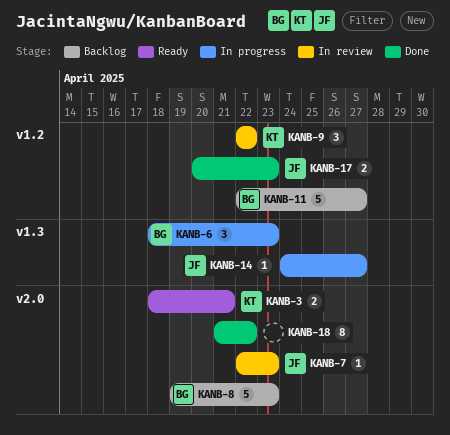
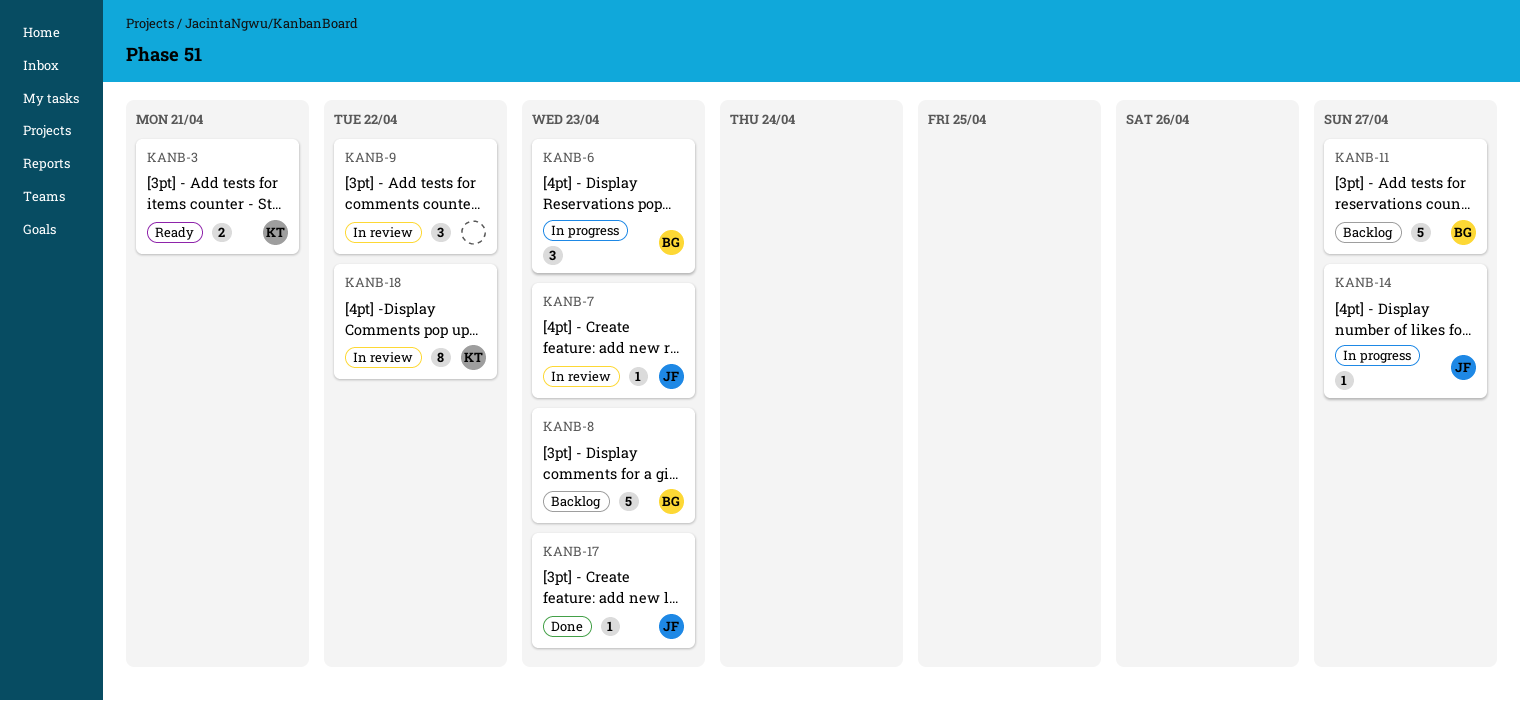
KANB-9, owner: KT -> none
KANB-17, estimate: 2 -> 1
KANB-18, status: Done -> In review
KANB-18, owner: none -> KT

